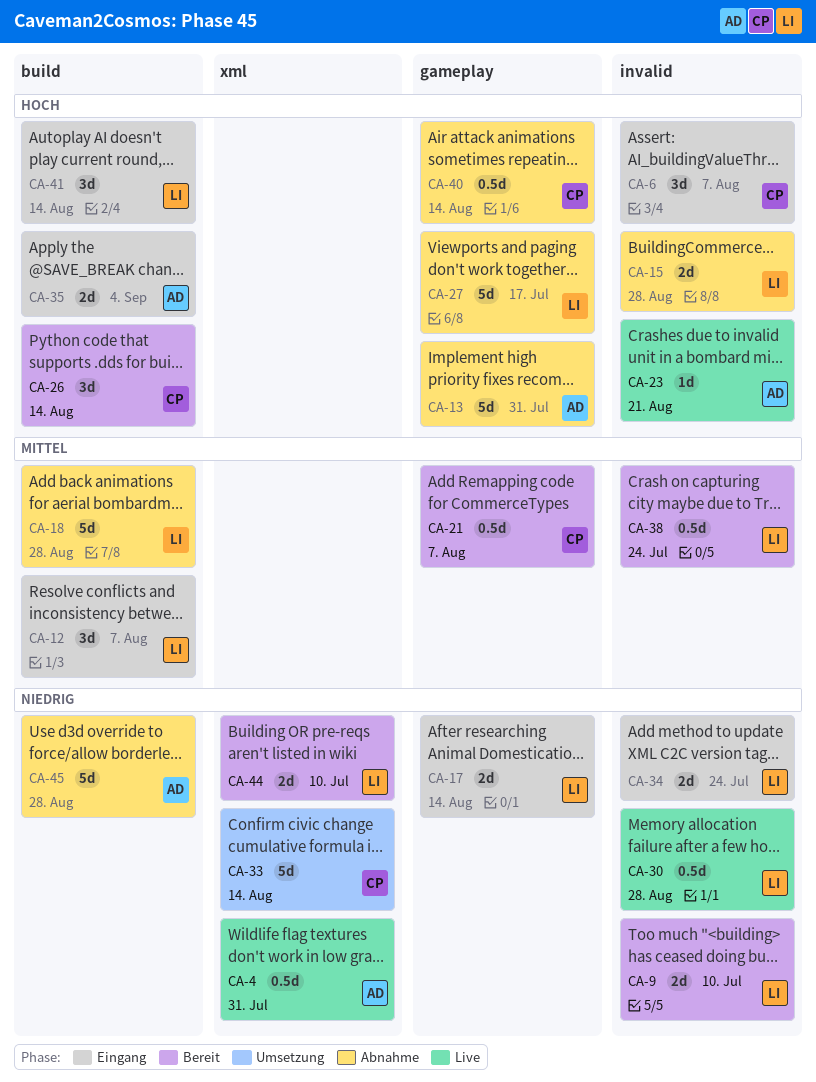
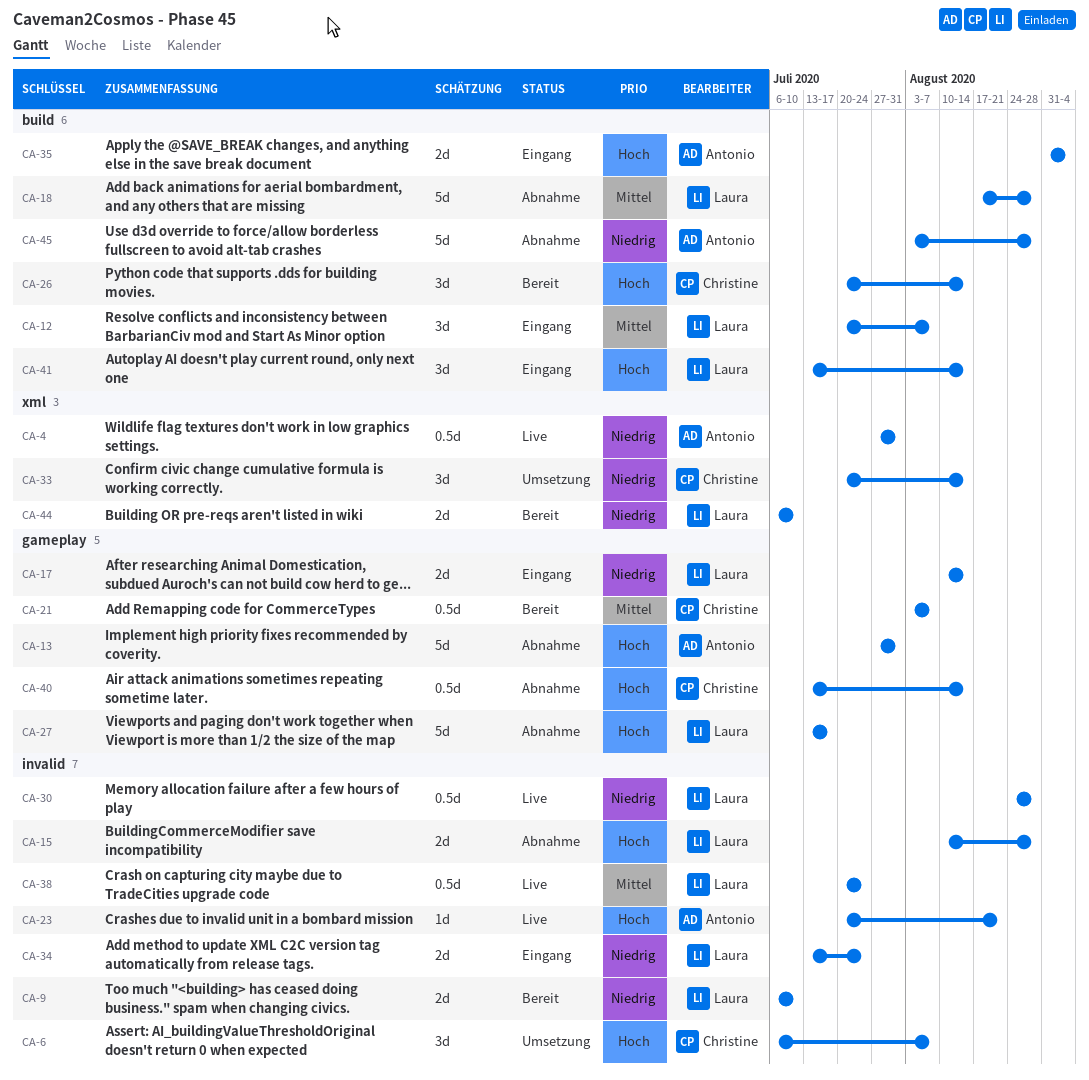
CA-6, status: Eingang -> Umsetzung
CA-33, estimate: 5d -> 3d
CA-38, status: Bereit -> Live

